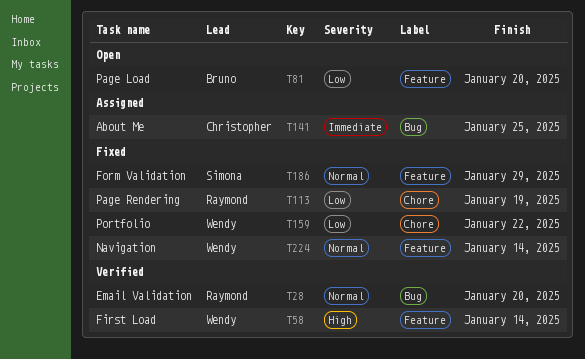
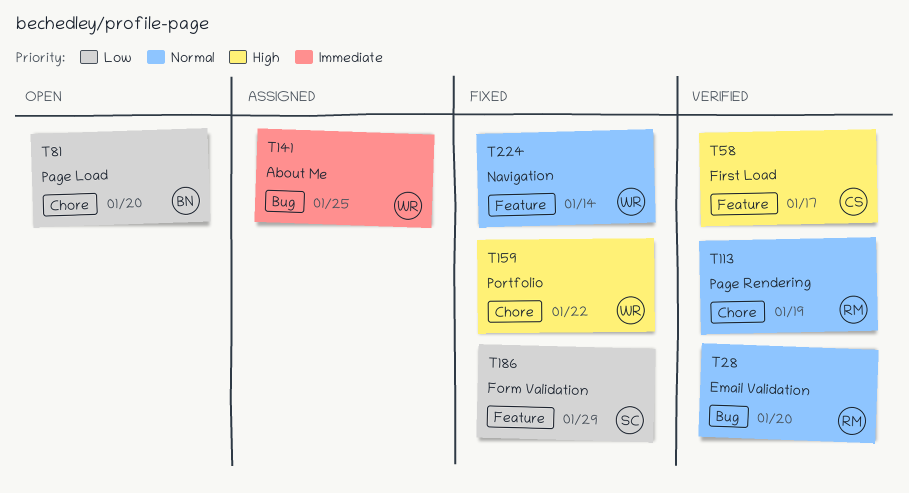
T58, owner: Wendy -> Christopher
T58, due: Jan 14 -> Jan 17
T81, label: Feature -> Chore
T113, status: Fixed -> Verified
T113, priority: Low -> Normal
T141, owner: Christopher -> Wendy
T159, priority: Low -> High
T186, priority: Normal -> Low

